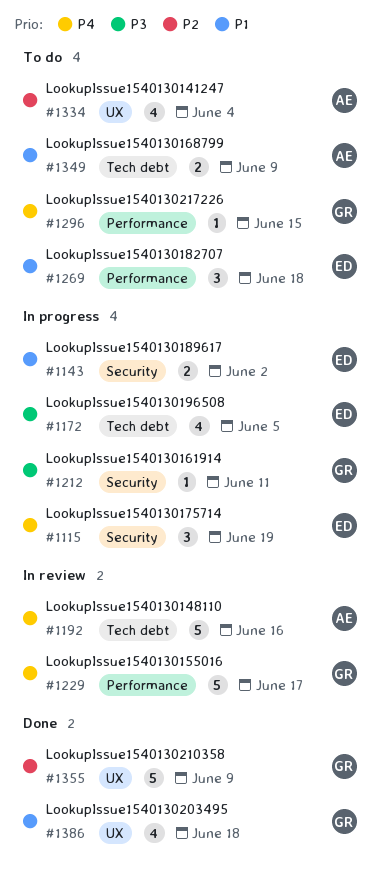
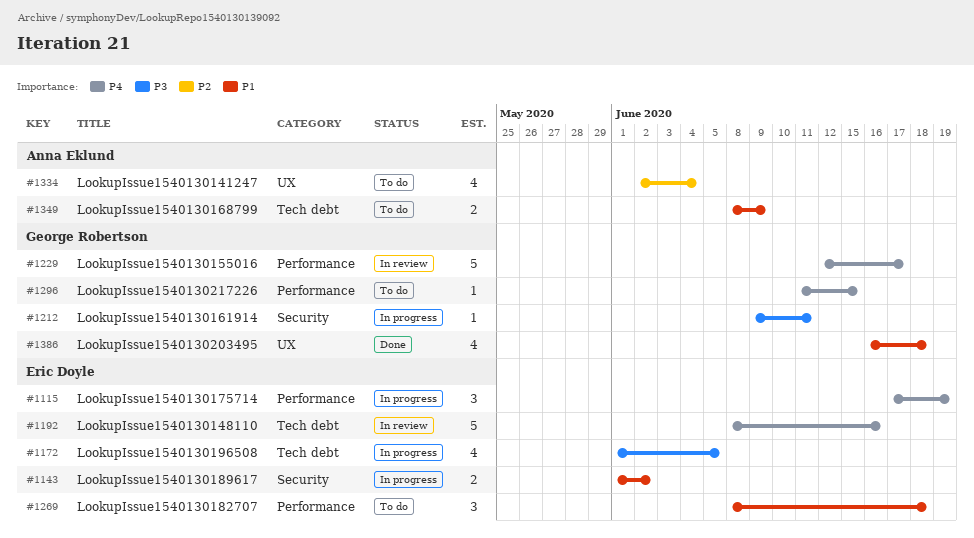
#1115, label: Security -> Performance
#1192, owner: Anna Eklund -> Eric Doyle
#1355: present -> none

